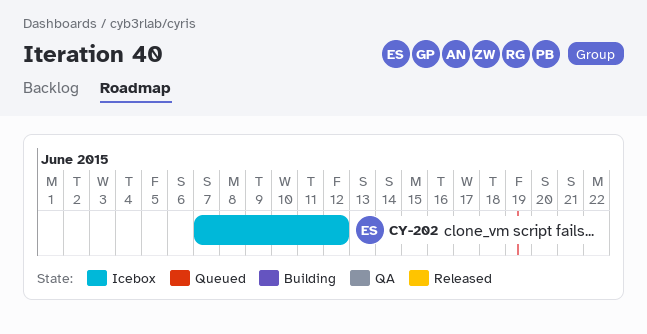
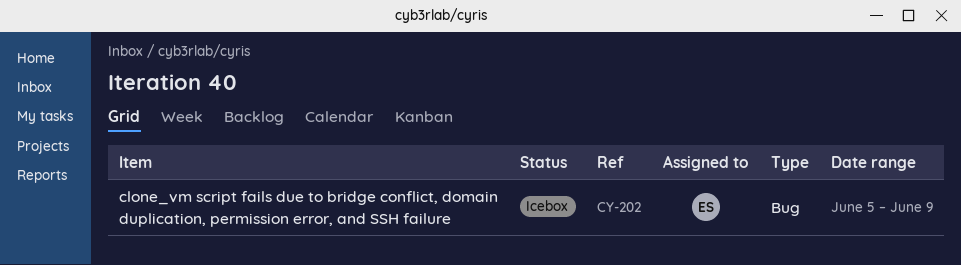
CY-202, start: Jun 7 -> Jun 5
CY-202, due: Jun 12 -> Jun 9

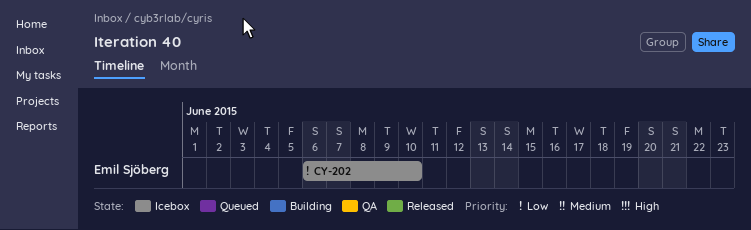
CY-202, start: Jun 5 -> Jun 6
CY-202, due: Jun 9 -> Jun 10

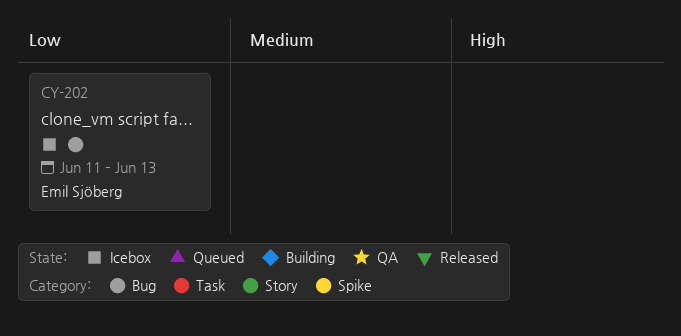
CY-202, start: Jun 6 -> Jun 11
CY-202, due: Jun 10 -> Jun 13

